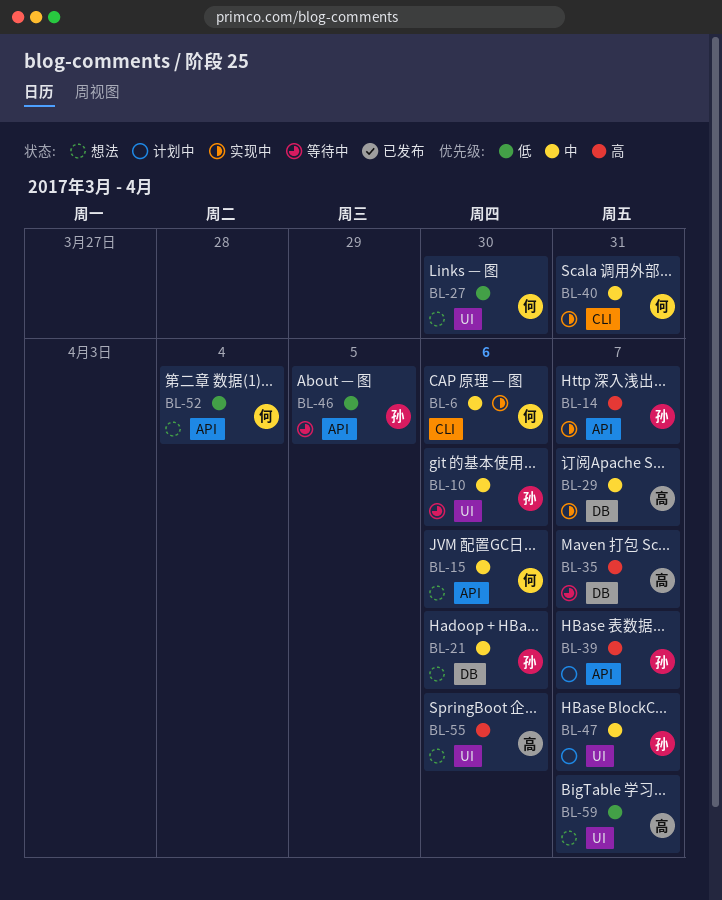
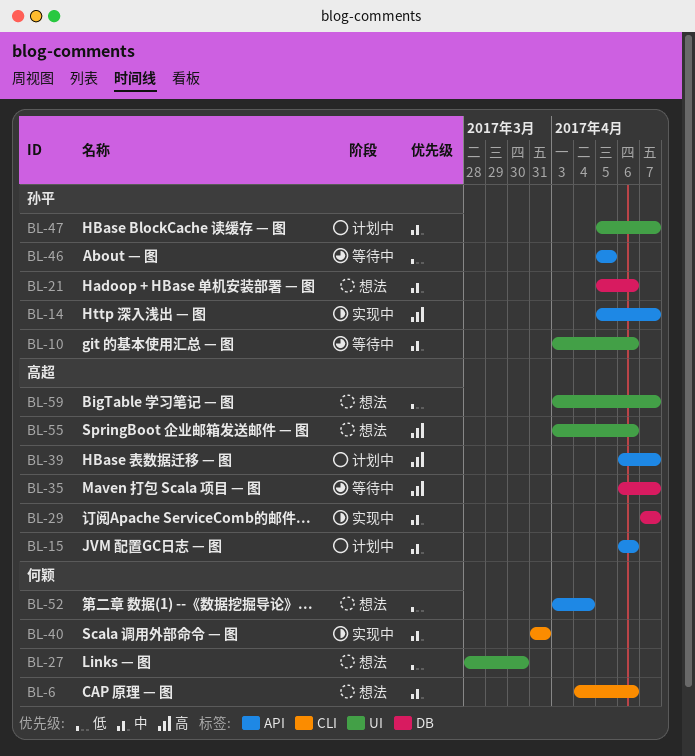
BL-6, status: 实现中 -> 想法
BL-15, status: 想法 -> 计划中
BL-15, owner: 何颖 -> 高超
BL-39, owner: 孙平 -> 高超

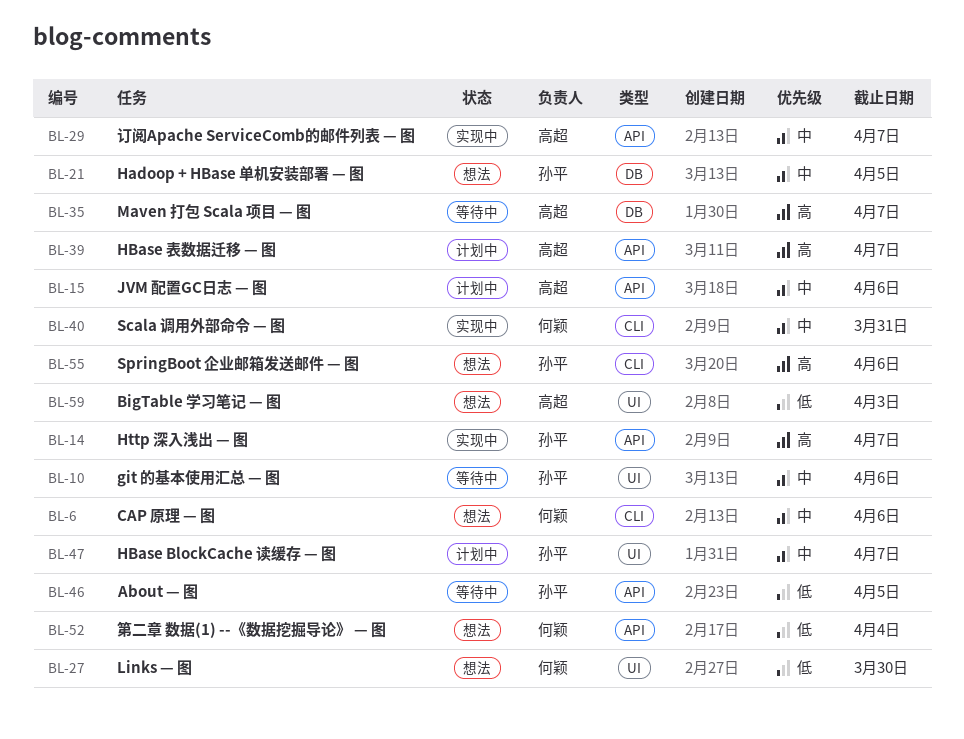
BL-21, due: Apr 6 -> Apr 5
BL-29, label: DB -> API
BL-55, owner: 高超 -> 孙平
BL-55, label: UI -> CLI
BL-59, due: Apr 7 -> Apr 3

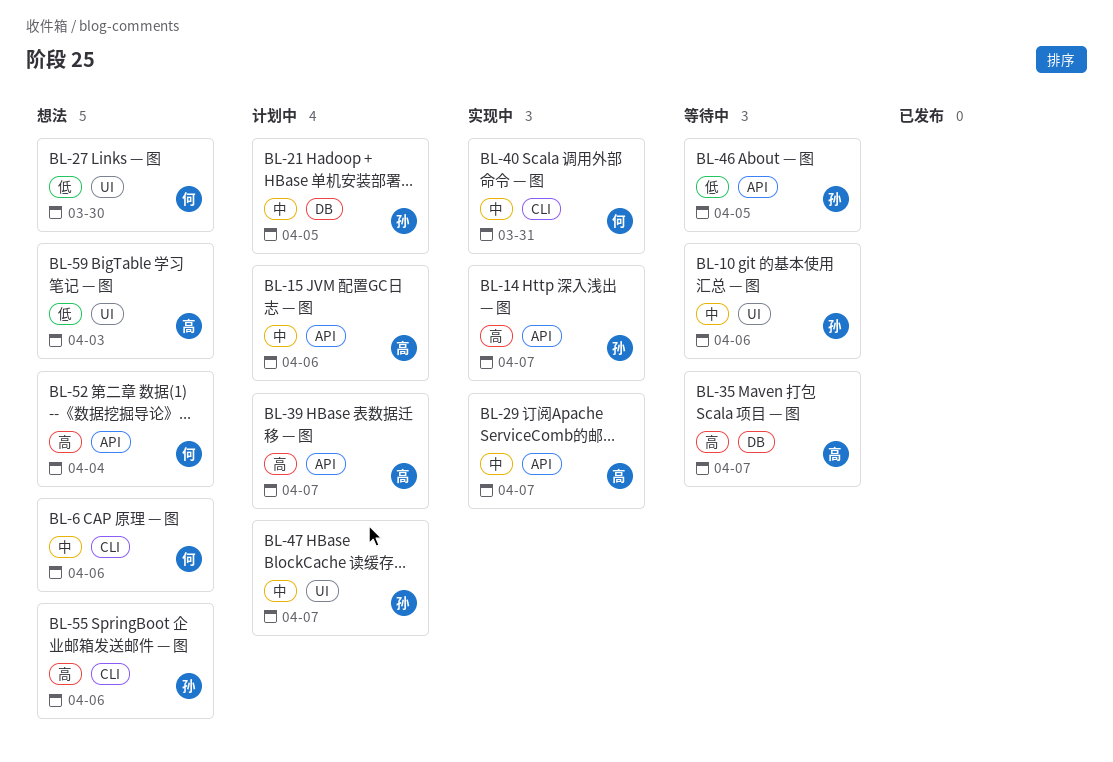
BL-21, status: 想法 -> 计划中
BL-52, priority: 低 -> 高

